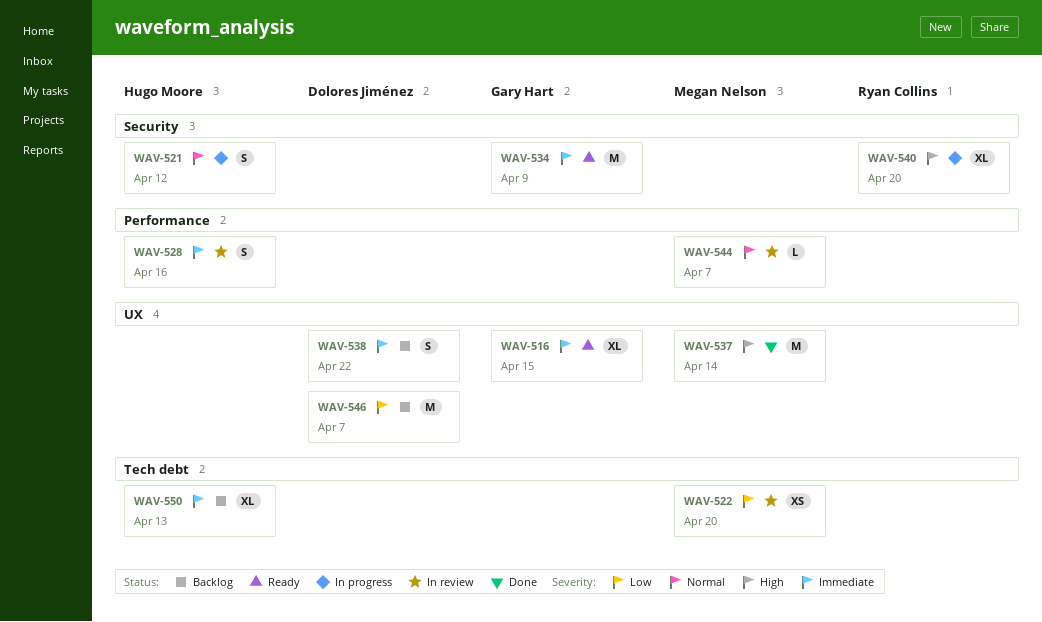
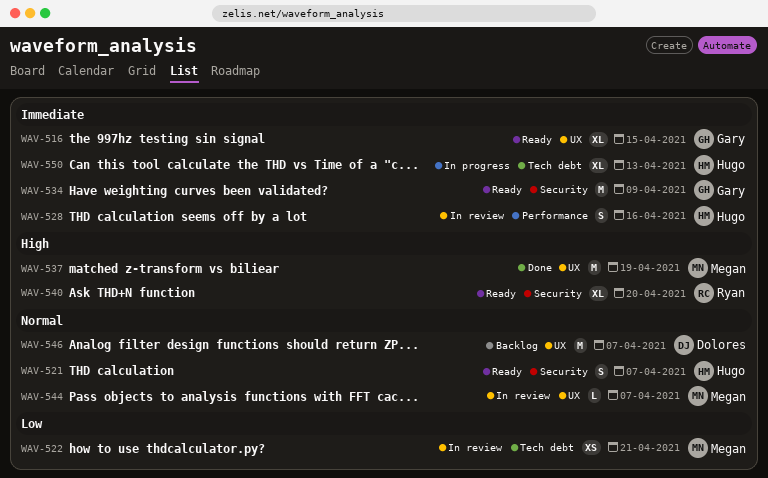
WAV-521, status: In progress -> Ready
WAV-521, due: Apr 12 -> Apr 7
WAV-522, due: Apr 20 -> Apr 21
WAV-537, due: Apr 14 -> Apr 19
WAV-538: present -> none
WAV-540, status: In progress -> Ready
WAV-544, label: Performance -> UX
WAV-546, priority: Low -> Normal
WAV-550, status: Backlog -> In progress

